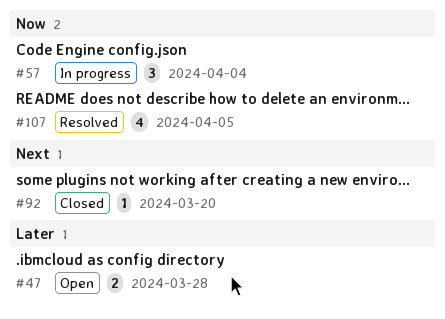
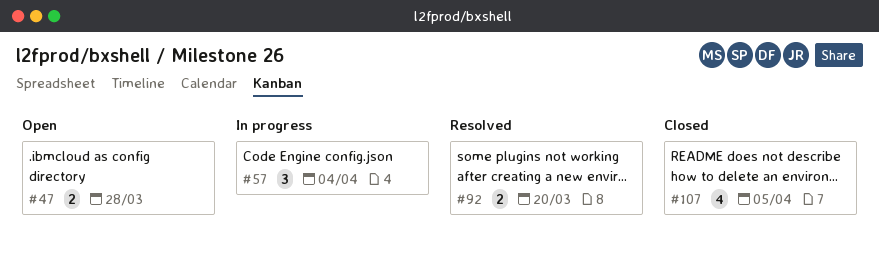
#92, status: Closed -> Resolved
#92, estimate: 1 -> 2
#107, status: Resolved -> Closed

